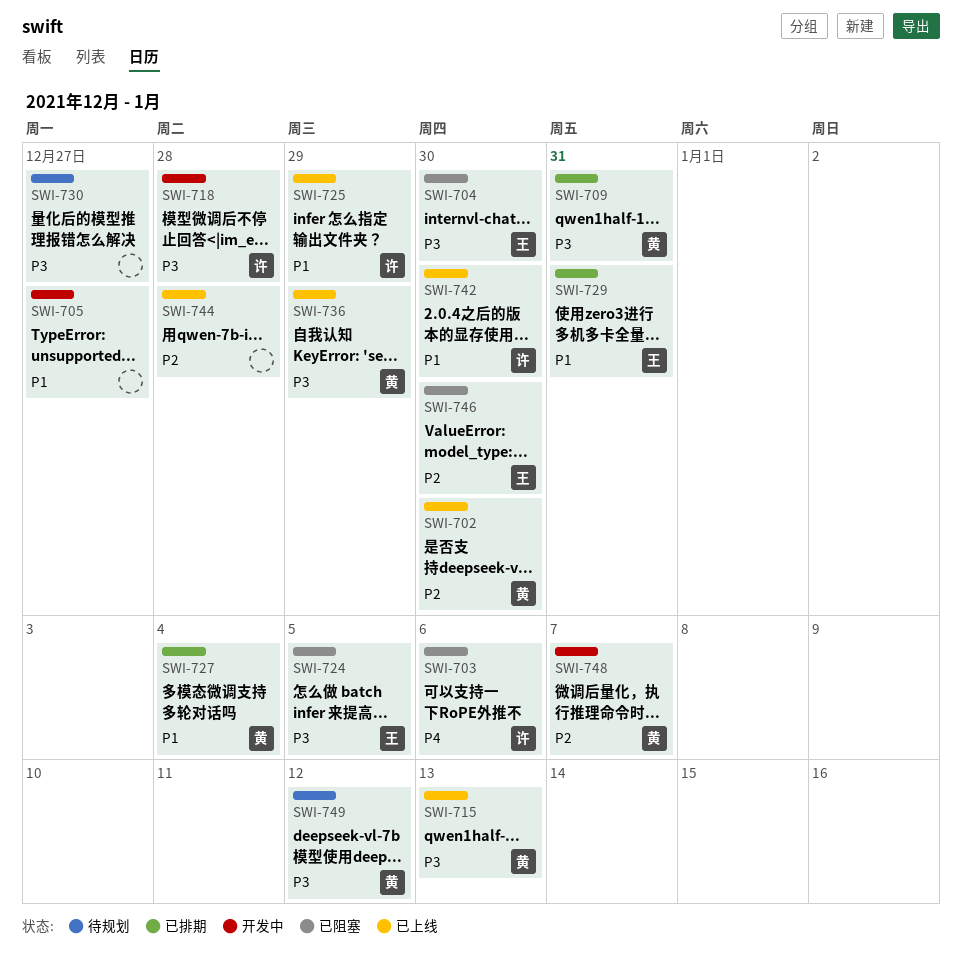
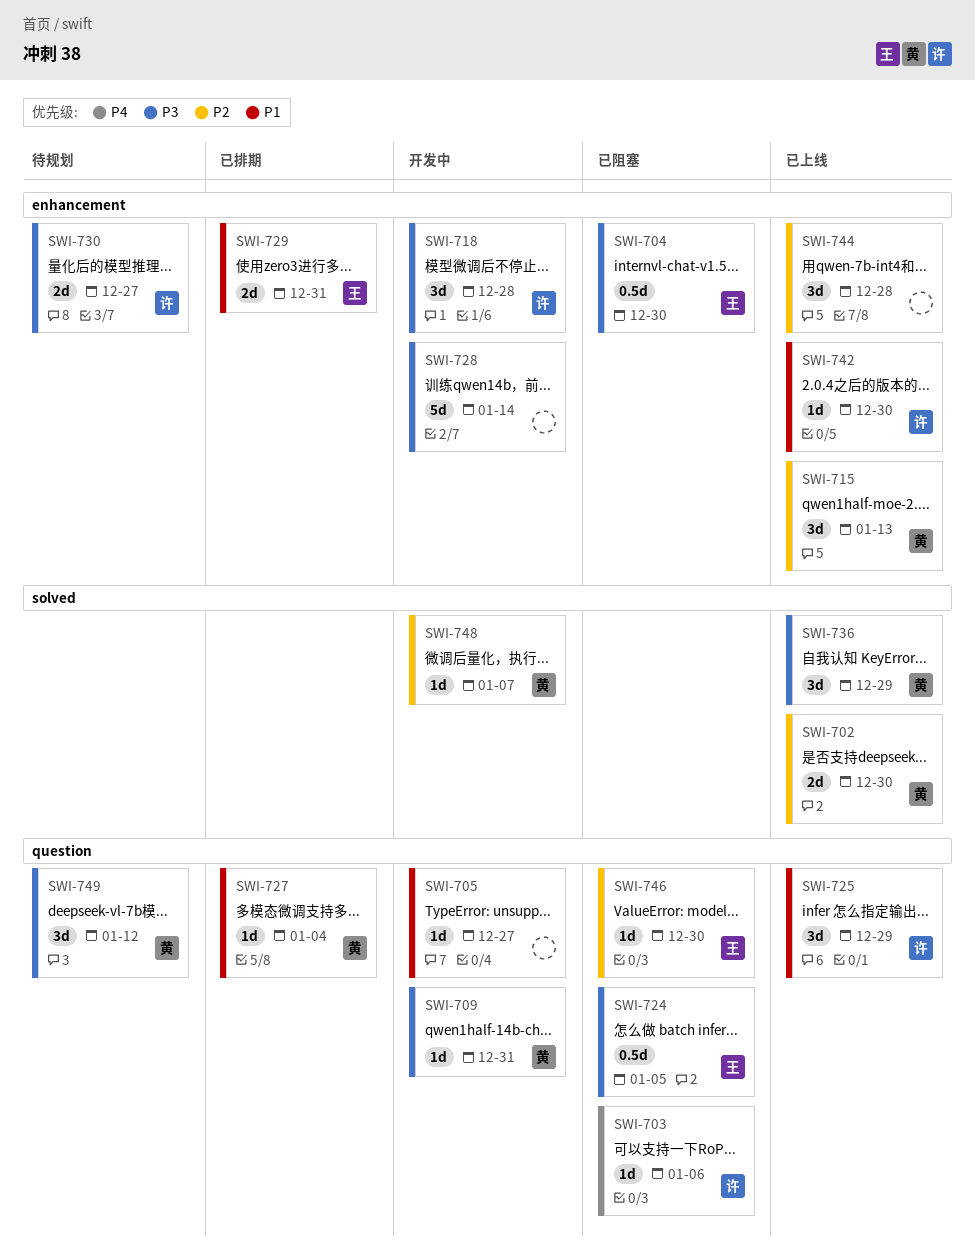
SWI-709, status: 已排期 -> 开发中
SWI-715, priority: P3 -> P2
SWI-728: none -> present
SWI-730, owner: none -> 许

